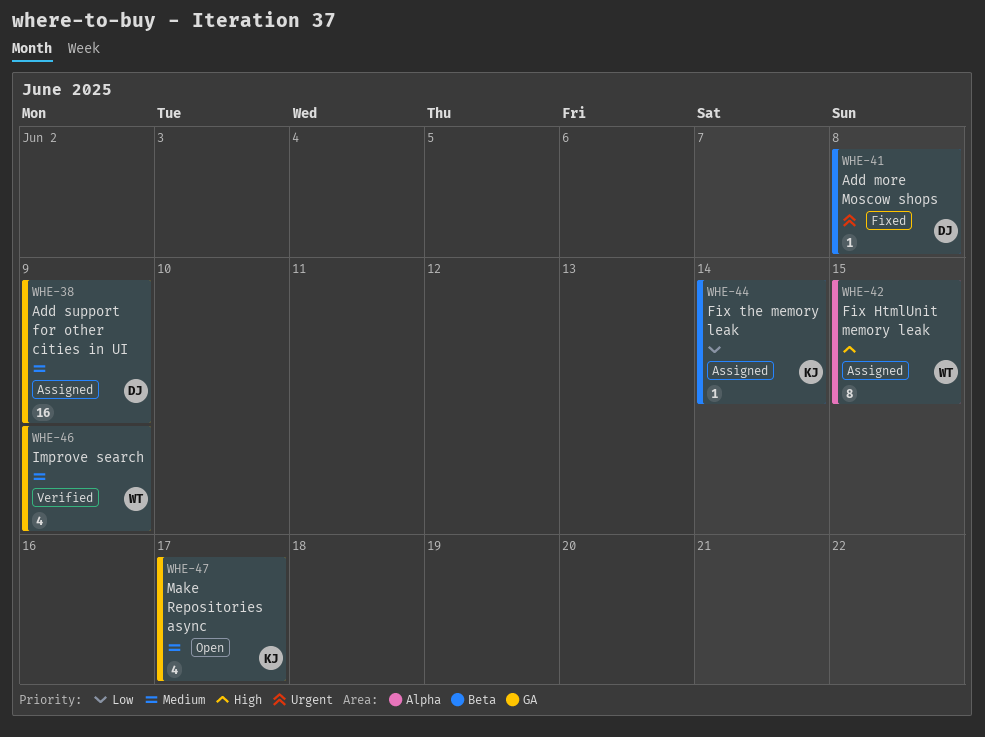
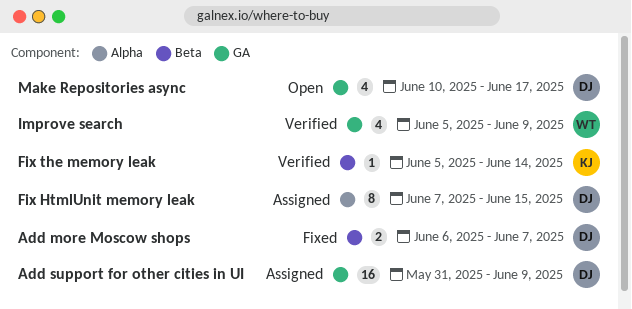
Add more Moscow shops, estimate: 1 -> 2
Add more Moscow shops, due: Jun 8 -> Jun 7
Fix HtmlUnit memory leak, owner: WT -> DJ
Fix the memory leak, status: Assigned -> Verified
Make Repositories async, owner: KJ -> DJ

